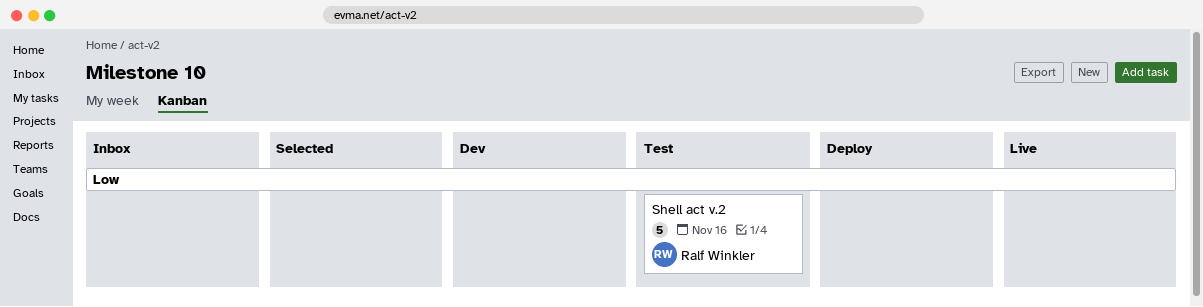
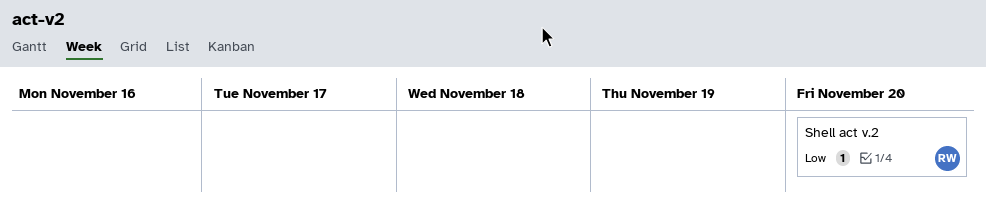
Shell act v.2, estimate: 5 -> 1
Shell act v.2, due: Nov 16 -> Nov 20

